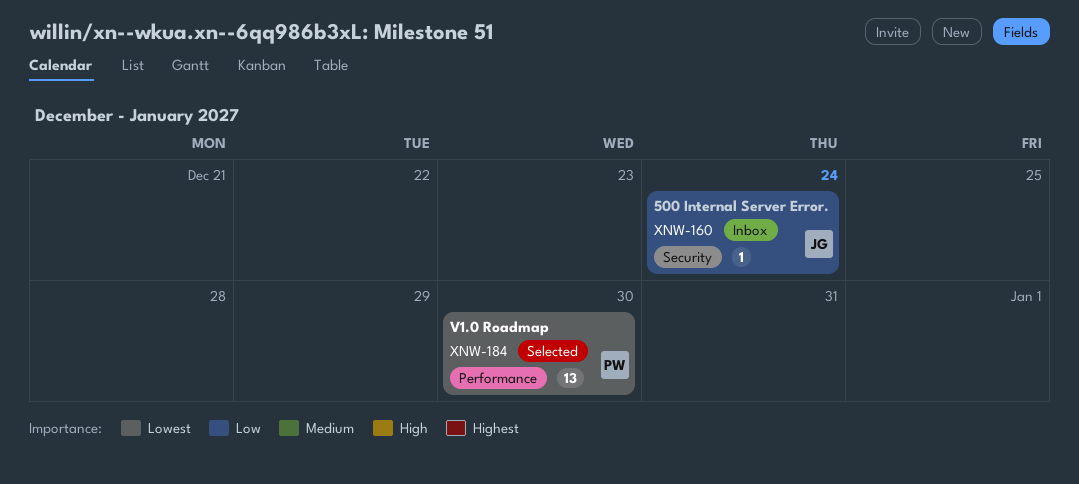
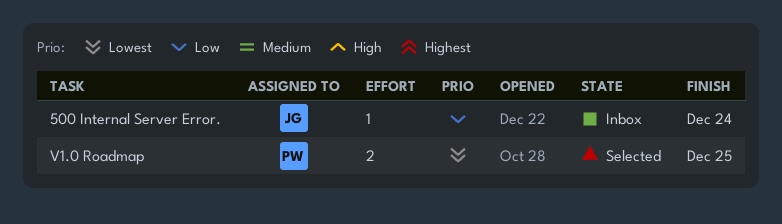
V1.0 Roadmap, estimate: 13 -> 2
V1.0 Roadmap, due: Dec 30 -> Dec 25

